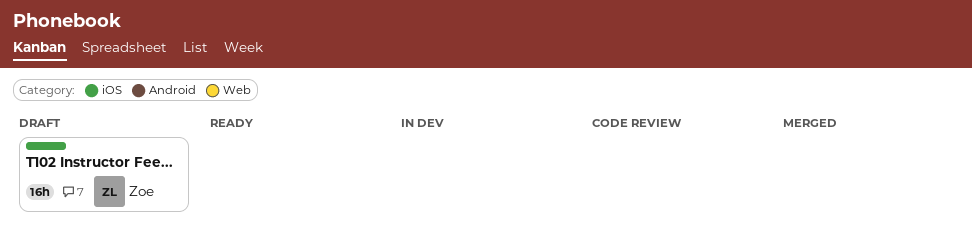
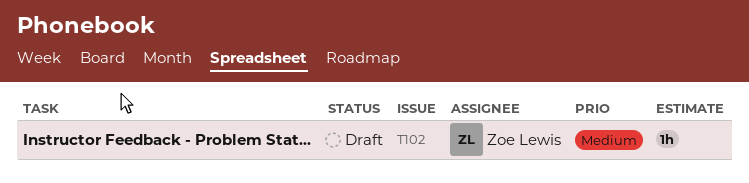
T102, estimate: 16h -> 1h

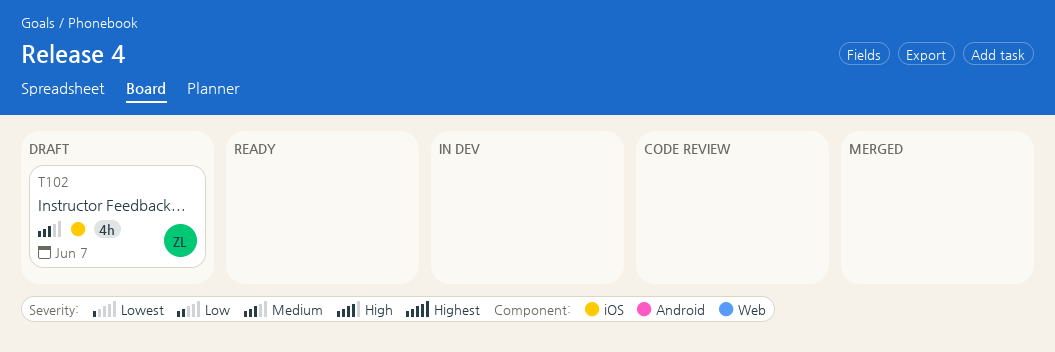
T102, estimate: 1h -> 4h

